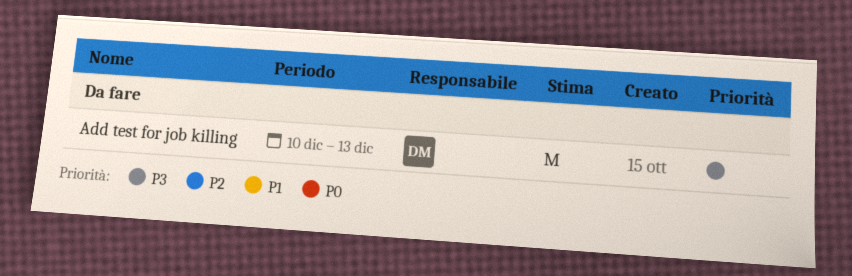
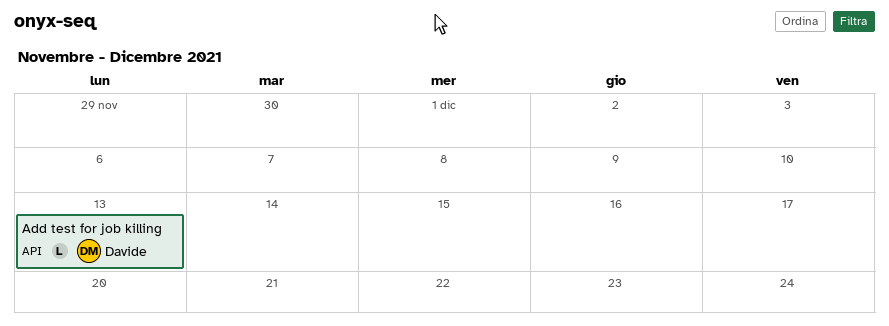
Add test for job killing, estimate: M -> L

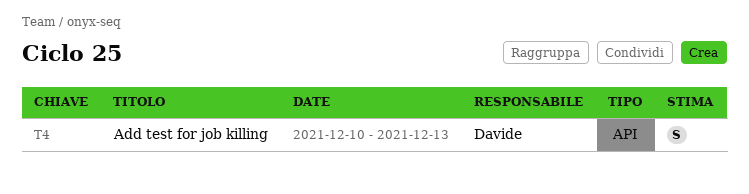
Add test for job killing, estimate: L -> S

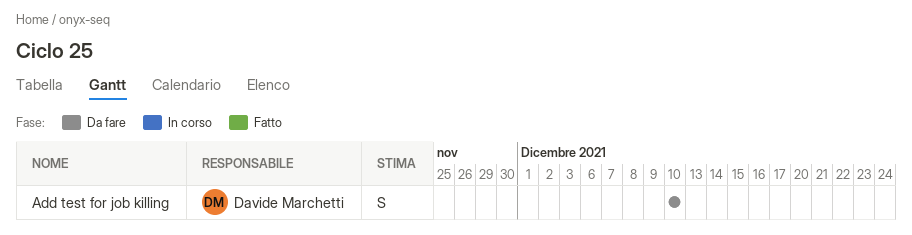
Add test for job killing, due: Dec 13 -> Dec 10

